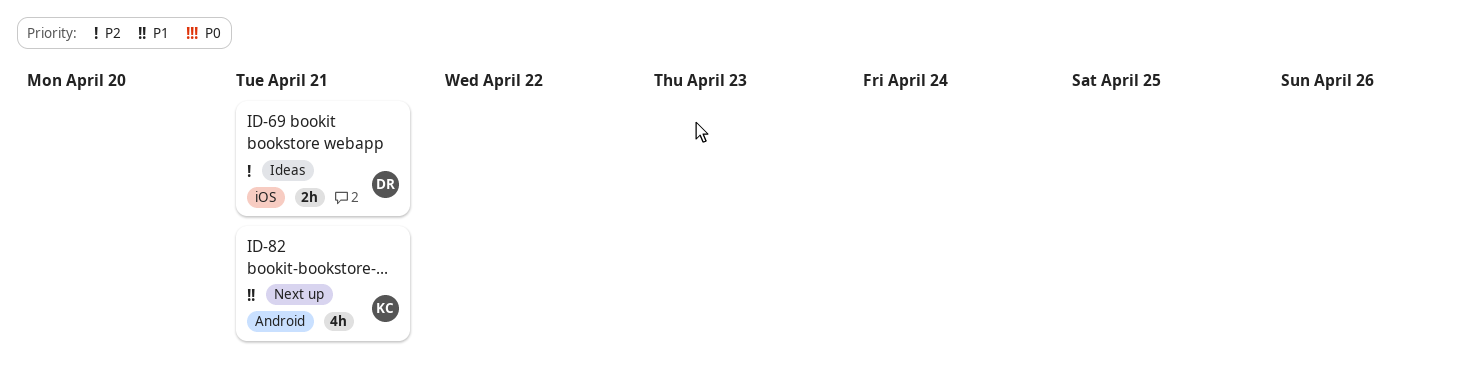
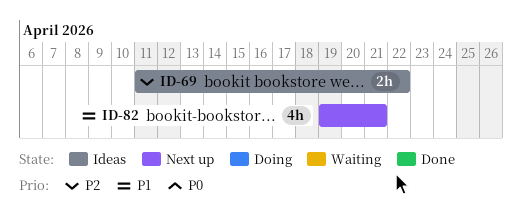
ID-69, due: Apr 21 -> Apr 22

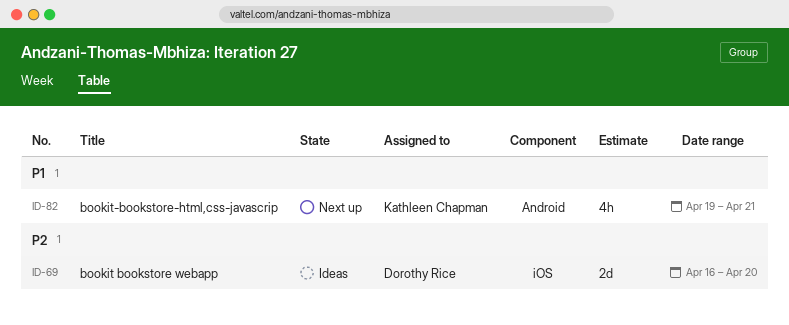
ID-69, estimate: 2h -> 2d
ID-69, start: Apr 11 -> Apr 16
ID-69, due: Apr 22 -> Apr 20

